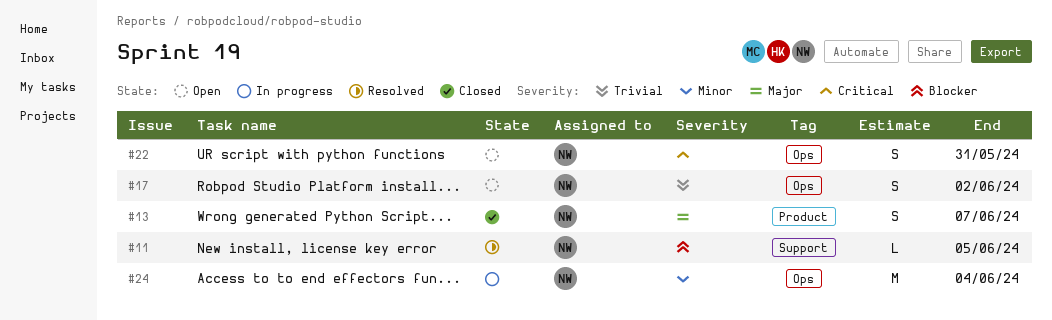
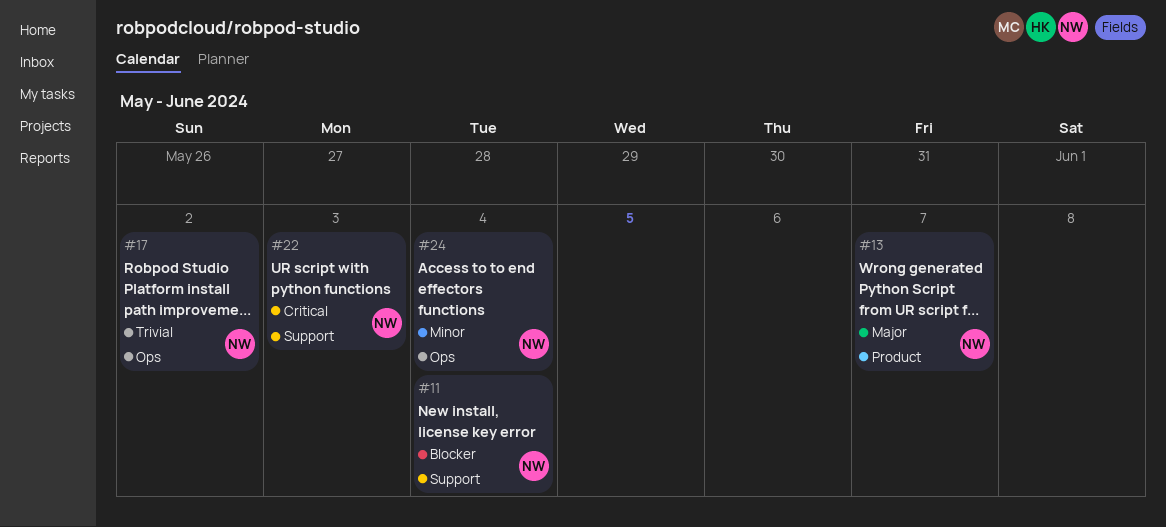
#11, due: Jun 5 -> Jun 4
#22, label: Ops -> Support
#22, due: May 31 -> Jun 3

